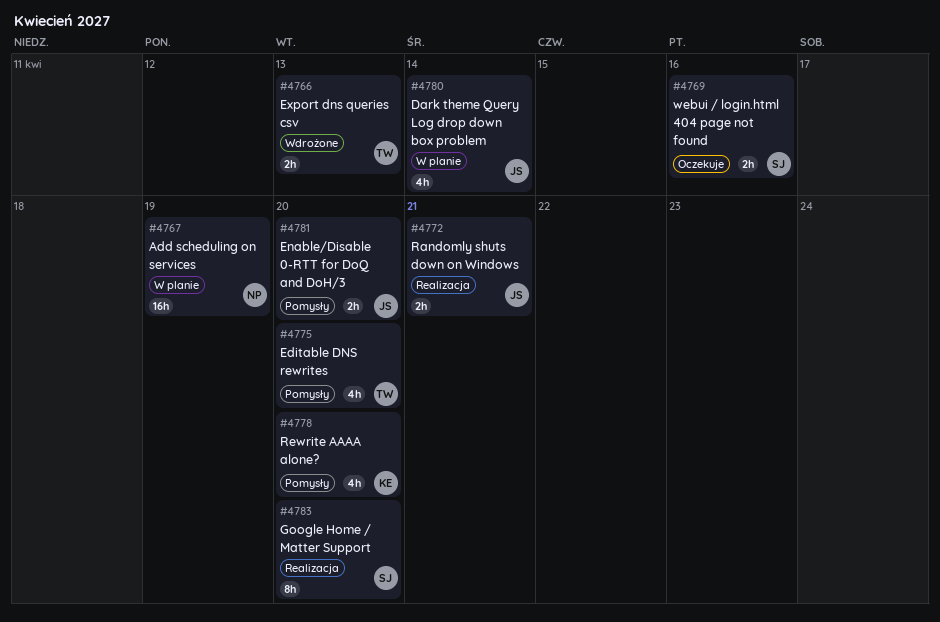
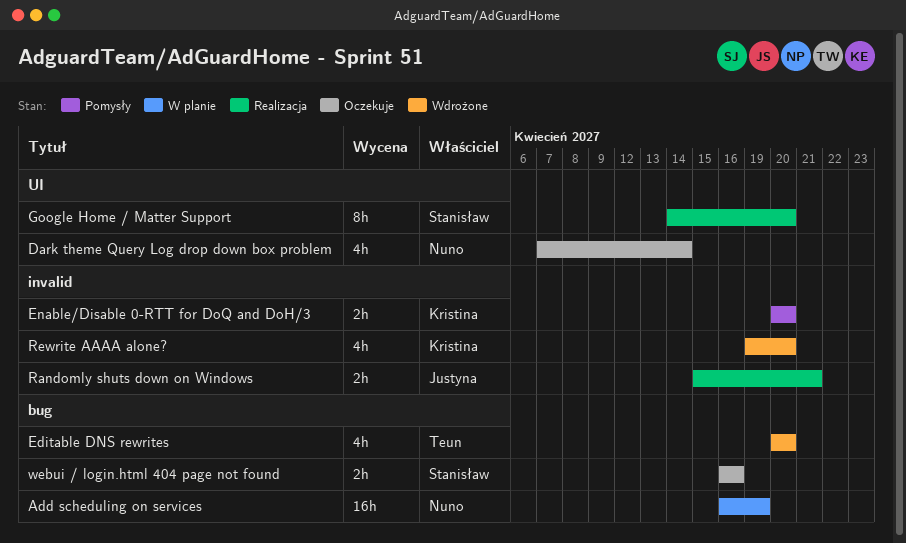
Dark theme Query Log drop down box problem, status: W planie -> Oczekuje
Dark theme Query Log drop down box problem, owner: Justyna -> Nuno
Editable DNS rewrites, status: Pomysły -> Wdrożone
Enable/Disable 0-RTT for DoQ and DoH/3, owner: Justyna -> Kristina
Export dns queries csv: present -> none
Rewrite AAAA alone?, status: Pomysły -> Wdrożone

